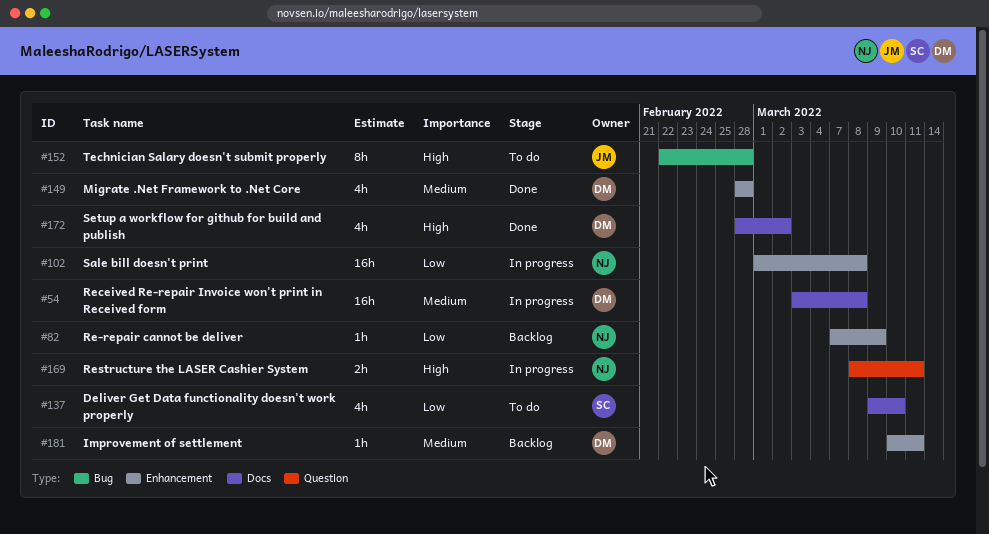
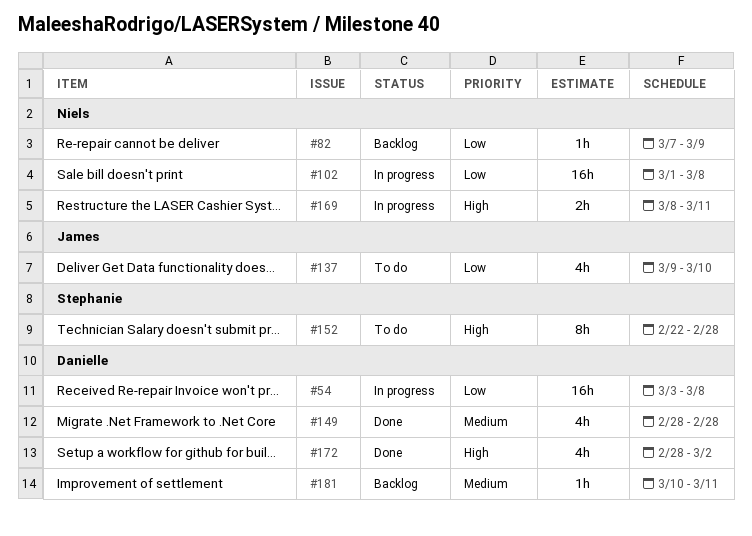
#54, priority: Medium -> Low
#137, owner: Stephanie -> James
#152, owner: James -> Stephanie

